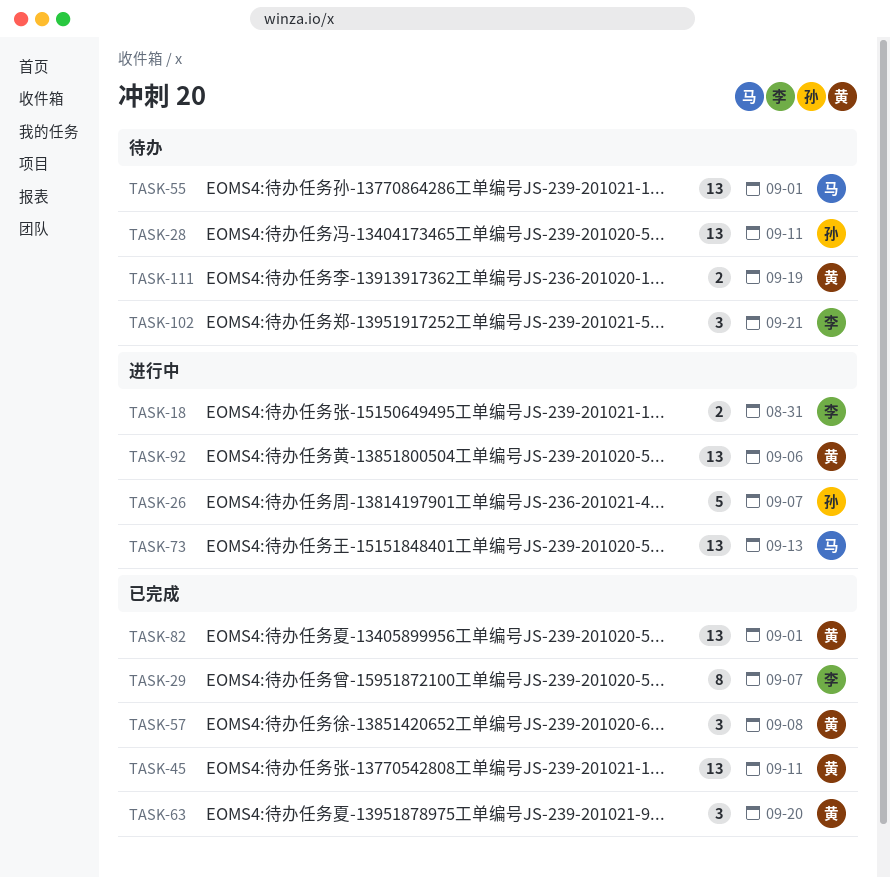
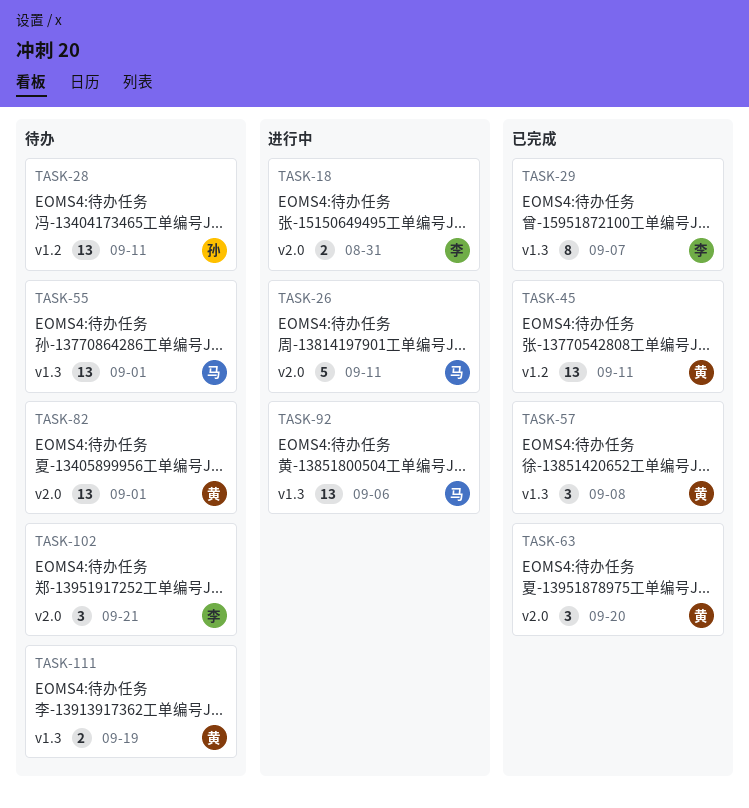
TASK-26, owner: 孙 -> 马
TASK-26, due: Sep 7 -> Sep 11
TASK-73: present -> none
TASK-82, status: 已完成 -> 待办
TASK-92, owner: 黄 -> 马

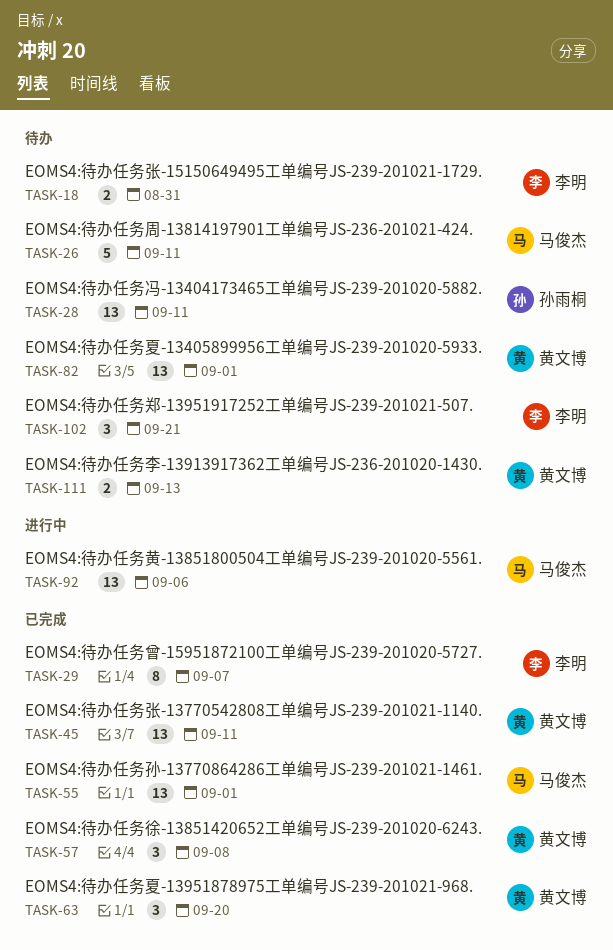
TASK-18, status: 进行中 -> 待办
TASK-26, status: 进行中 -> 待办
TASK-55, status: 待办 -> 已完成
TASK-111, due: Sep 19 -> Sep 13

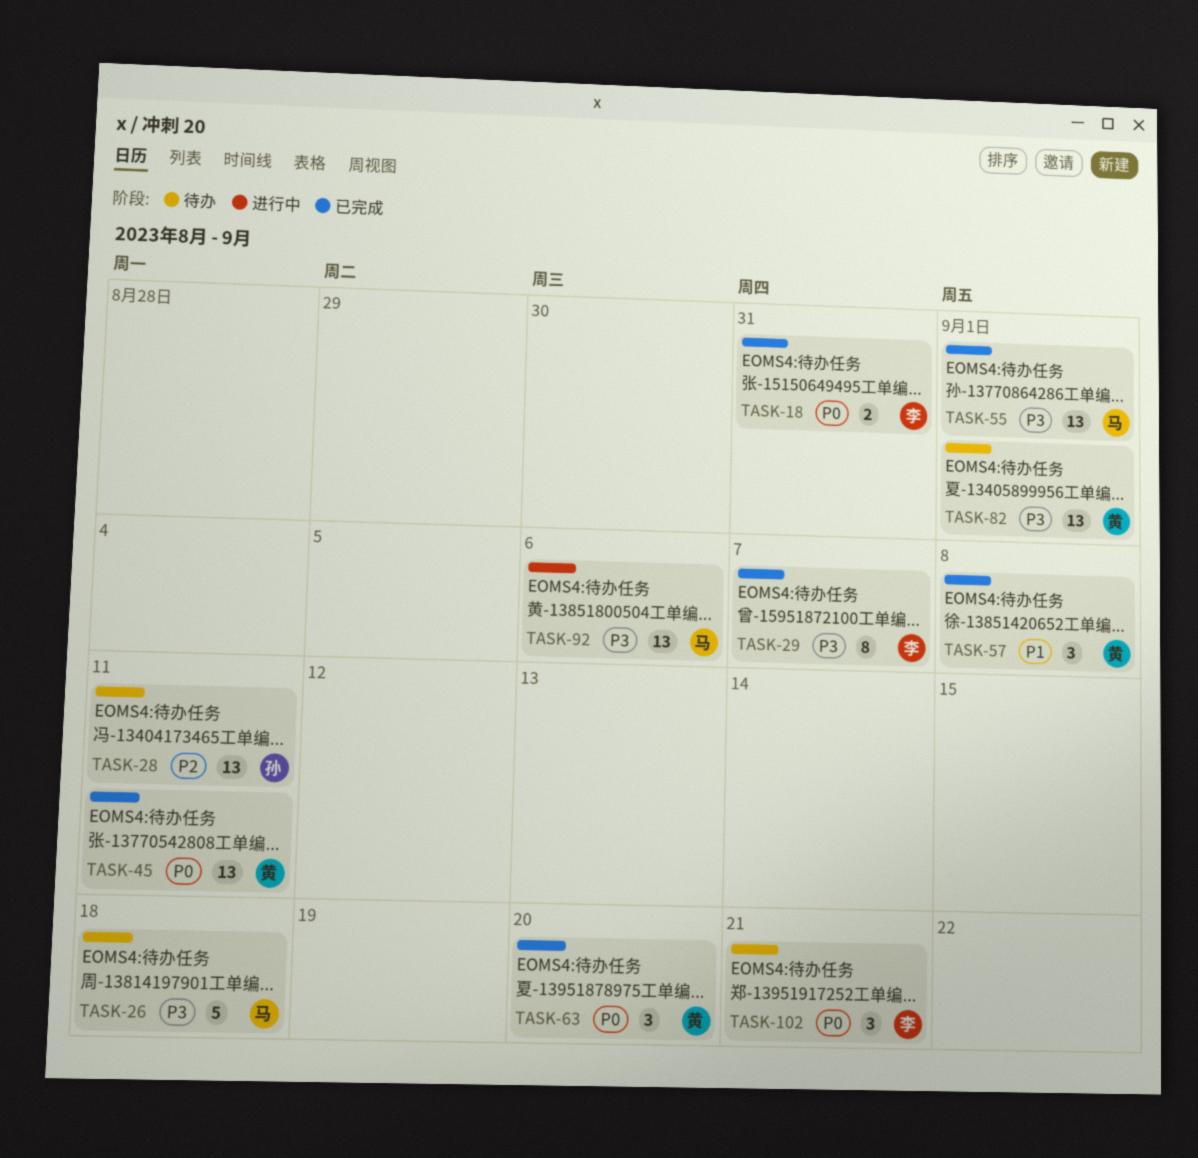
TASK-18, status: 待办 -> 已完成
TASK-26, due: Sep 11 -> Sep 18
TASK-111: present -> none

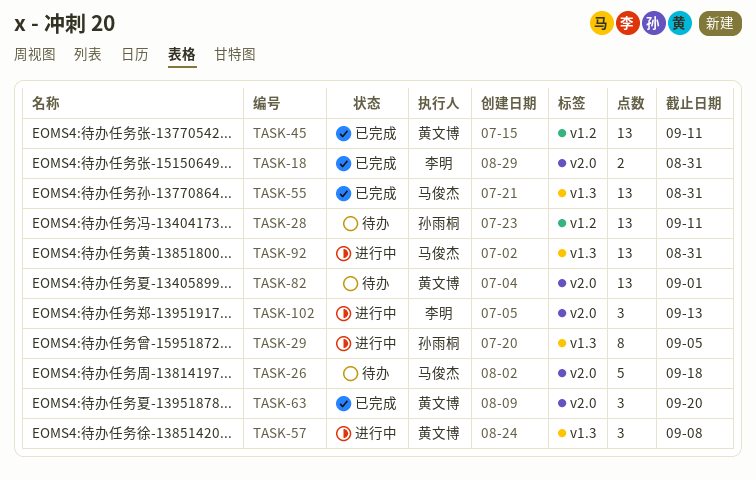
TASK-29, status: 已完成 -> 进行中
TASK-29, owner: 李明 -> 孙雨桐
TASK-29, due: Sep 7 -> Sep 5
TASK-55, due: Sep 1 -> Aug 31
TASK-57, status: 已完成 -> 进行中
TASK-92, due: Sep 6 -> Aug 31
TASK-102, status: 待办 -> 进行中
TASK-102, due: Sep 21 -> Sep 13

